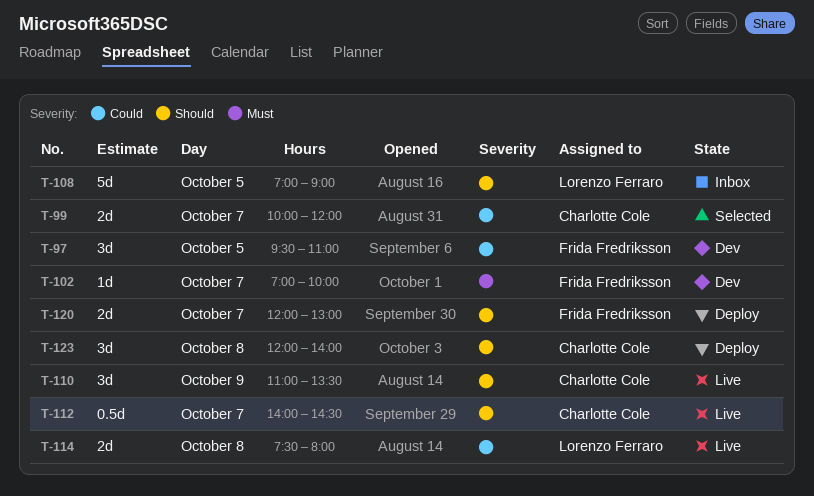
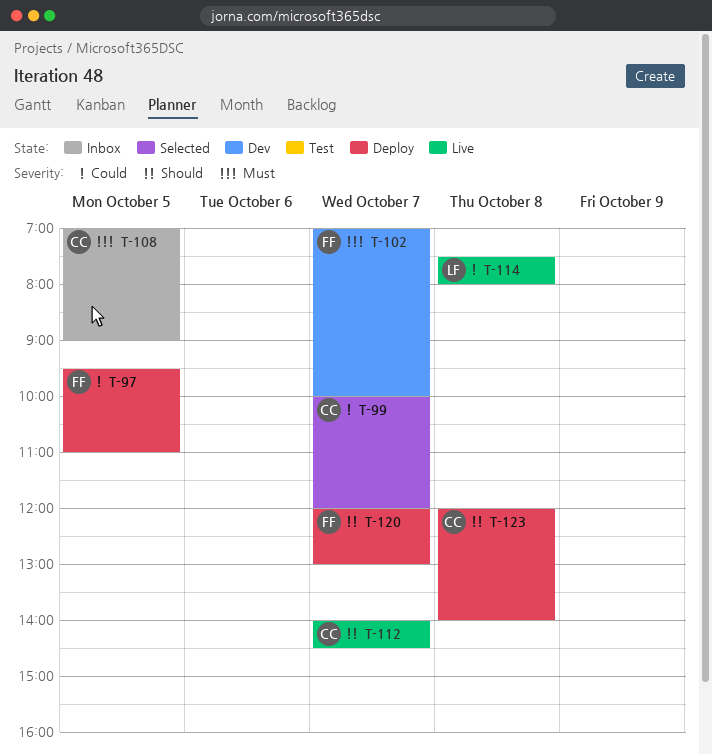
T-97, status: Dev -> Deploy
T-108, owner: Lorenzo Ferraro -> Charlotte Cole
T-108, priority: Should -> Must
T-110: present -> none

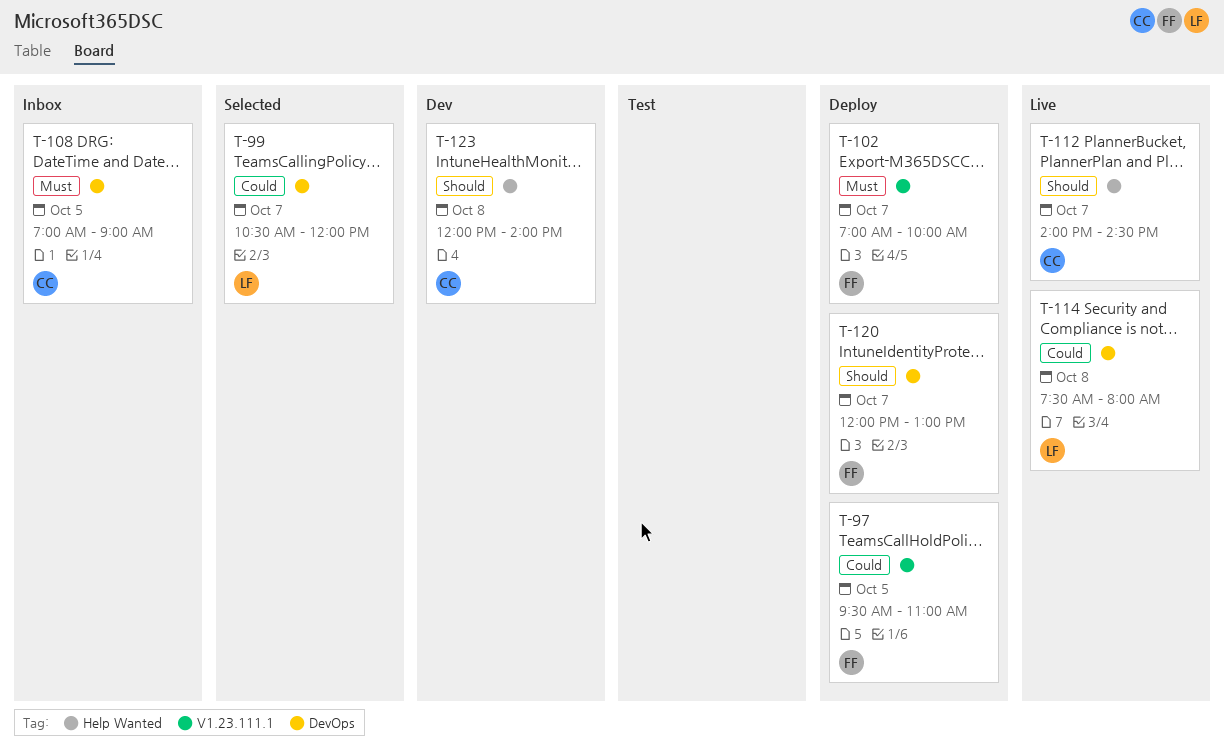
T-99, owner: CC -> LF
T-99, begins: 10:00 -> 10:30
T-102, status: Dev -> Deploy
T-123, status: Deploy -> Dev

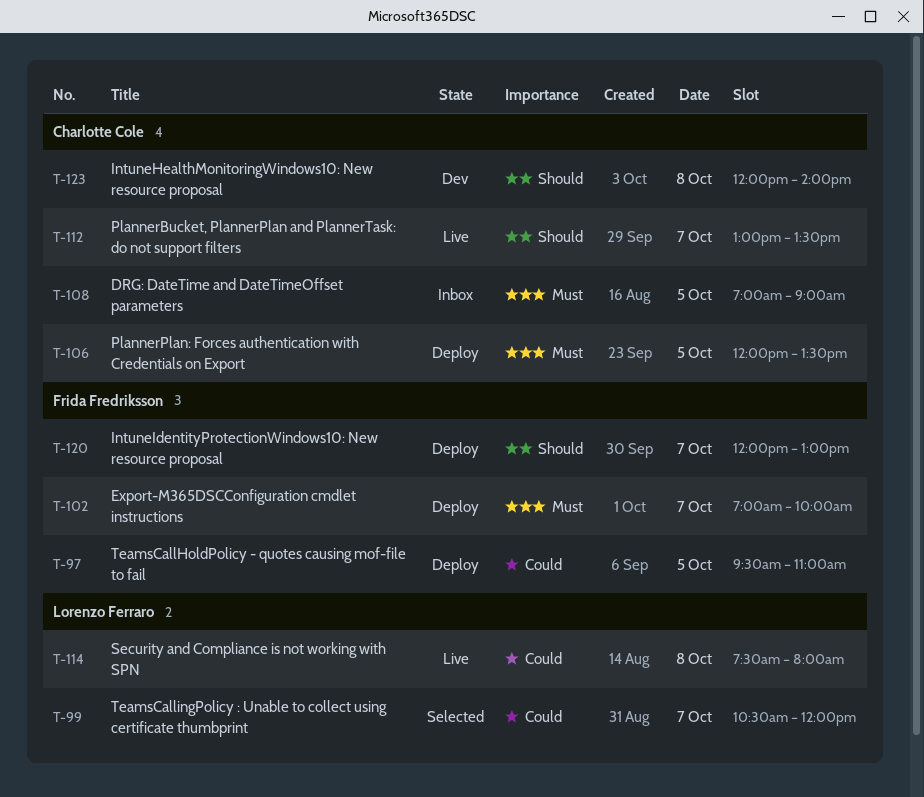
T-106: none -> present
T-112, begins: 14:00 -> 13:00
T-112, ends: 14:30 -> 13:30

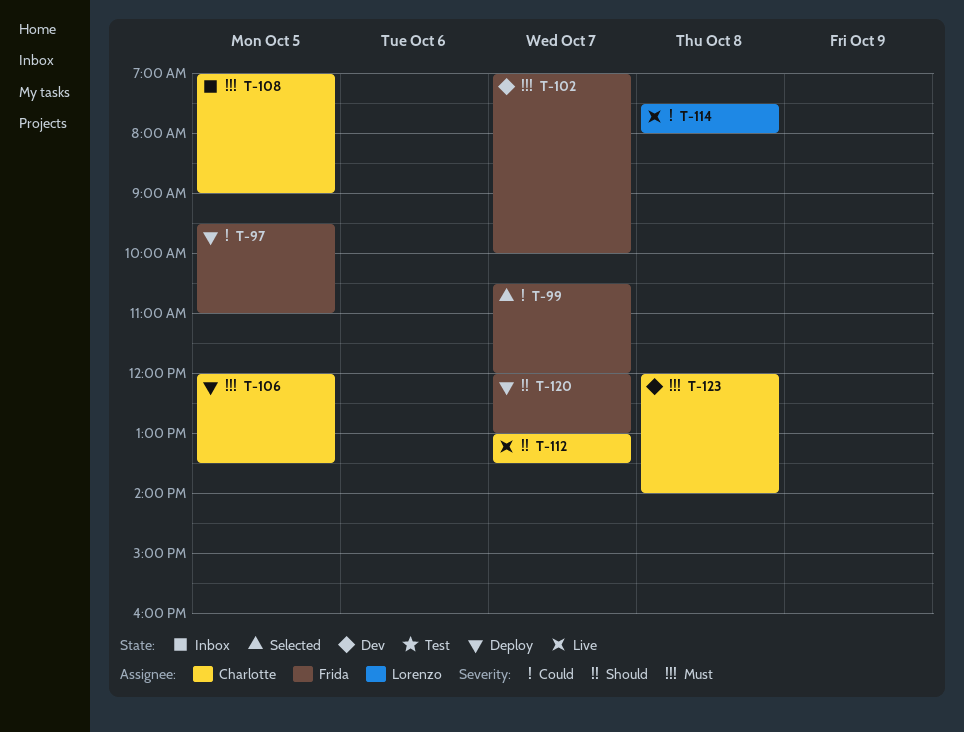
T-99, owner: Lorenzo Ferraro -> Frida Fredriksson
T-102, status: Deploy -> Dev
T-123, priority: Should -> Must

